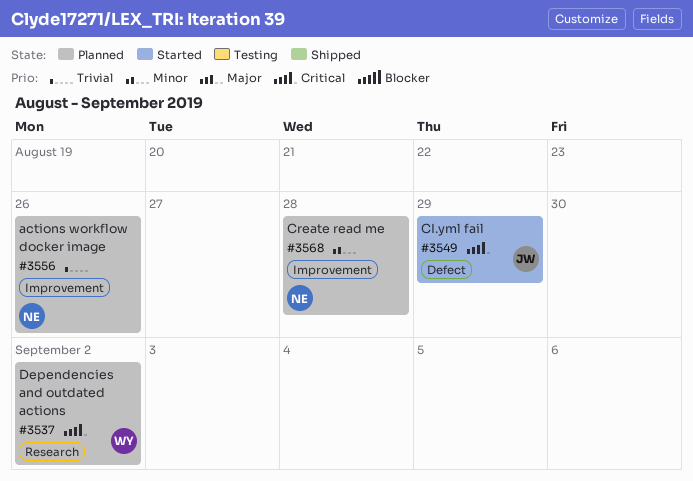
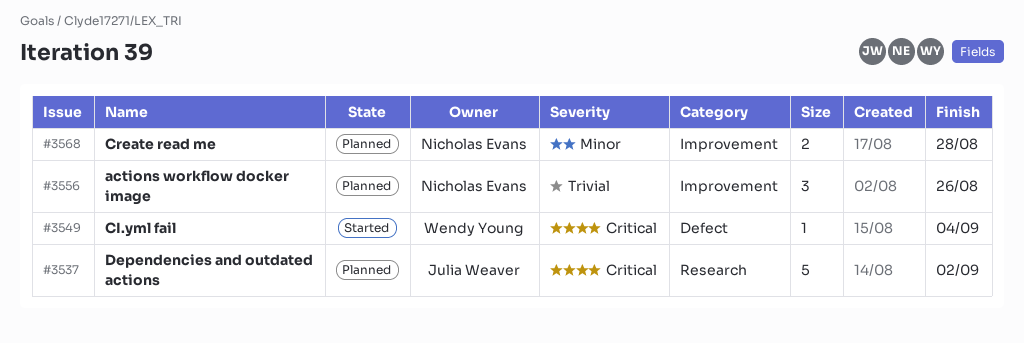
#3537, owner: Wendy Young -> Julia Weaver
#3549, owner: Julia Weaver -> Wendy Young
#3549, due: Aug 29 -> Sep 4

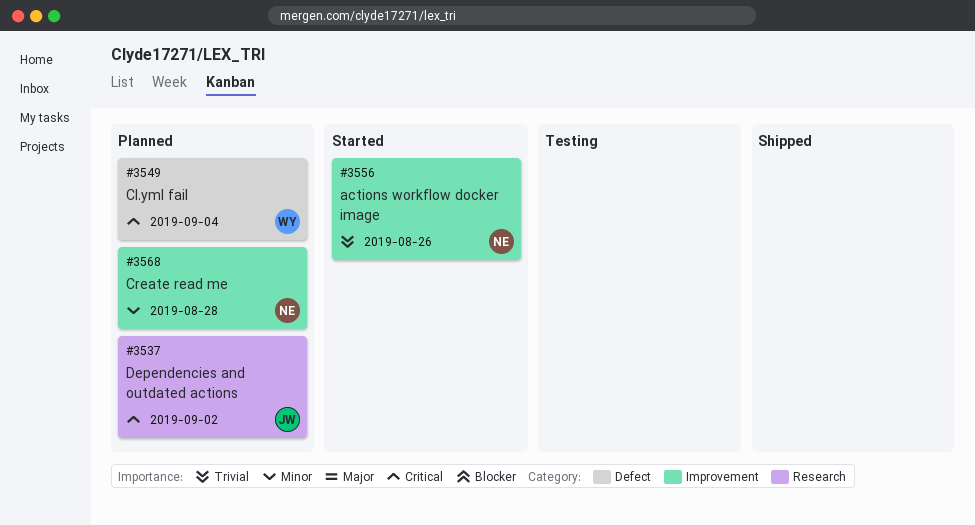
#3549, status: Started -> Planned
#3556, status: Planned -> Started

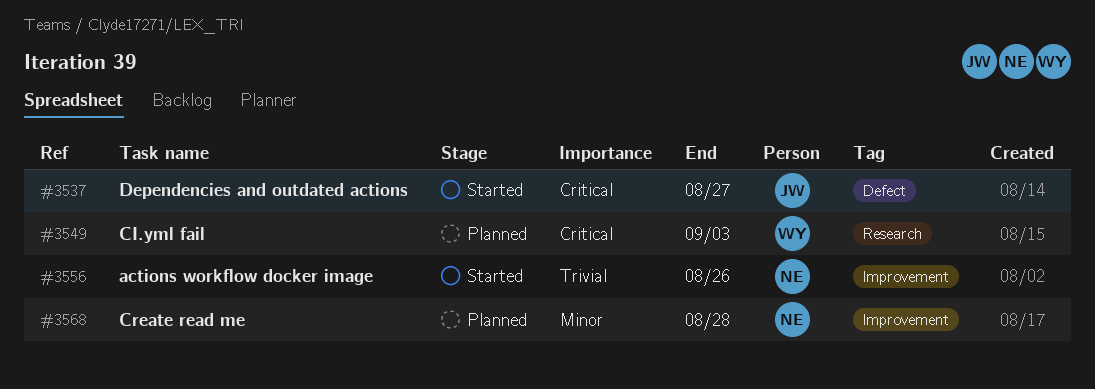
#3537, status: Planned -> Started
#3537, label: Research -> Defect
#3537, due: Sep 2 -> Aug 27
#3549, label: Defect -> Research
#3549, due: Sep 4 -> Sep 3

